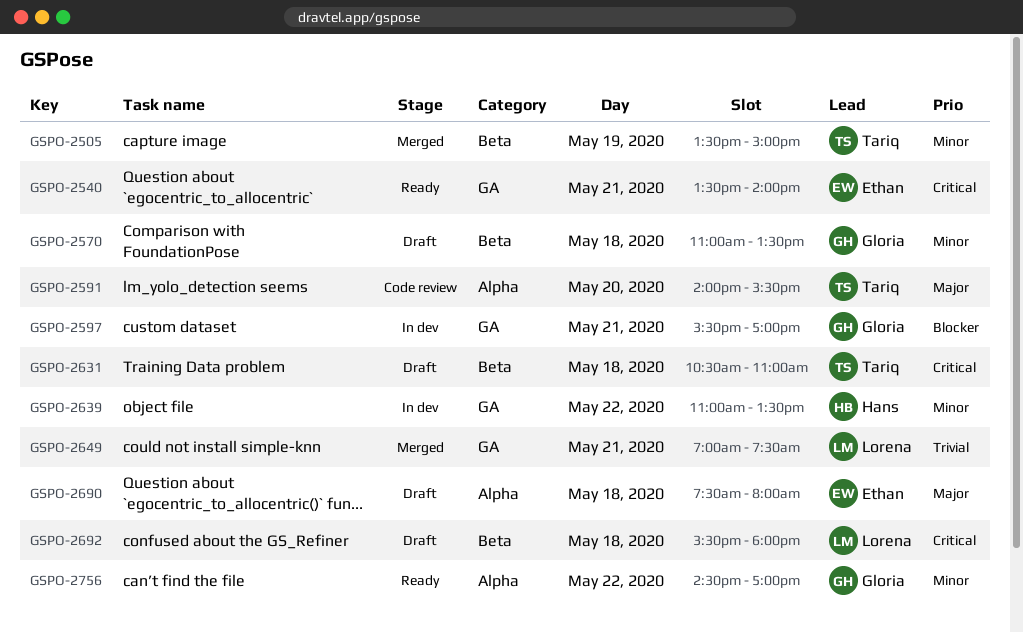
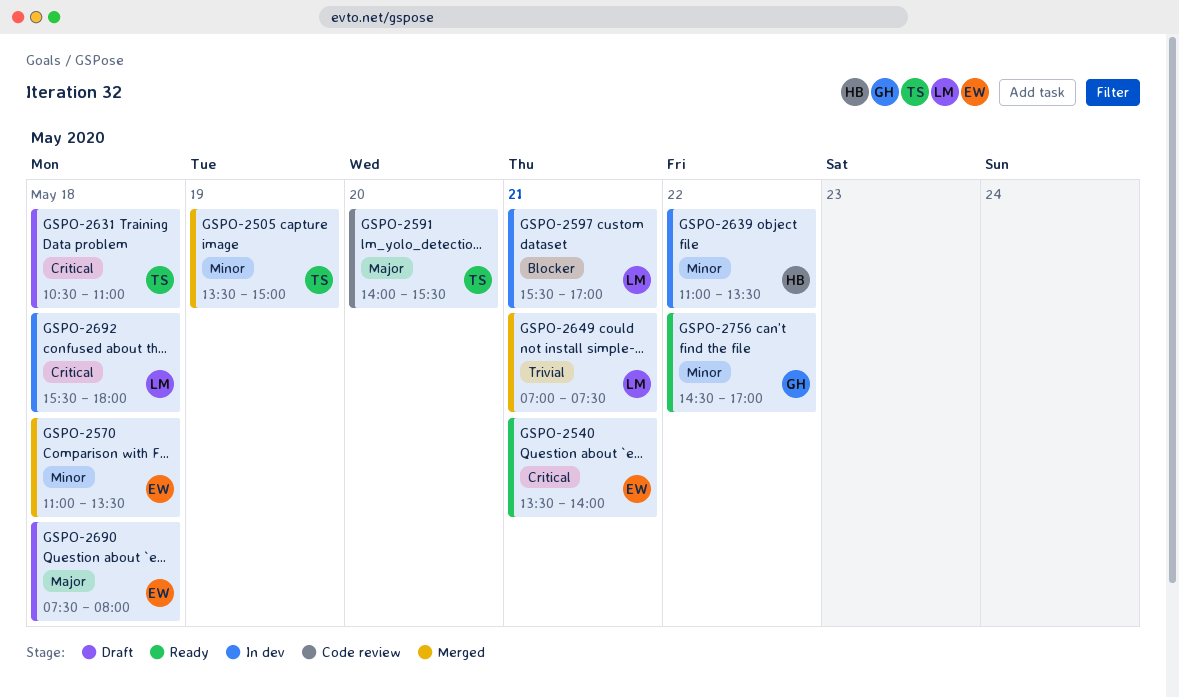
GSPO-2570, status: Draft -> Merged
GSPO-2570, owner: Gloria -> Ethan
GSPO-2597, owner: Gloria -> Lorena
GSPO-2692, status: Draft -> In dev

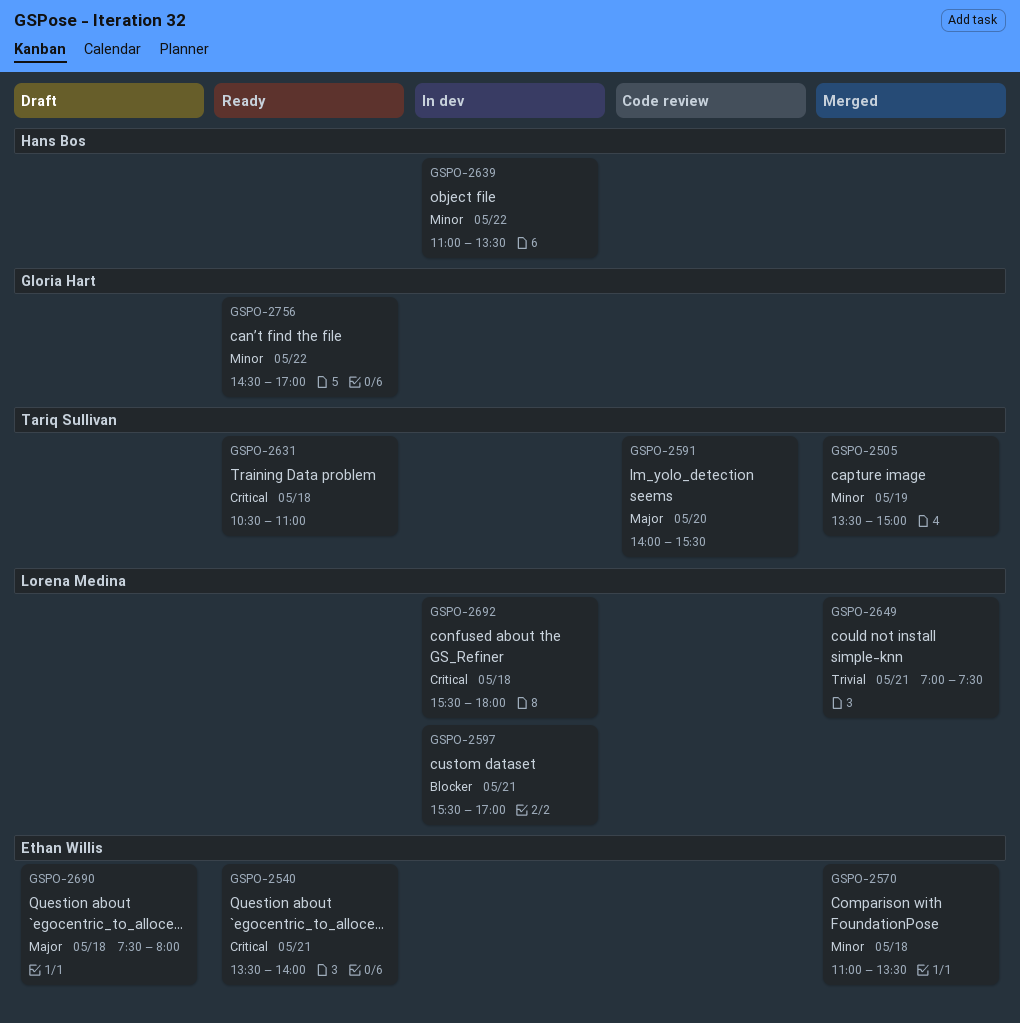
GSPO-2631, status: Draft -> Ready

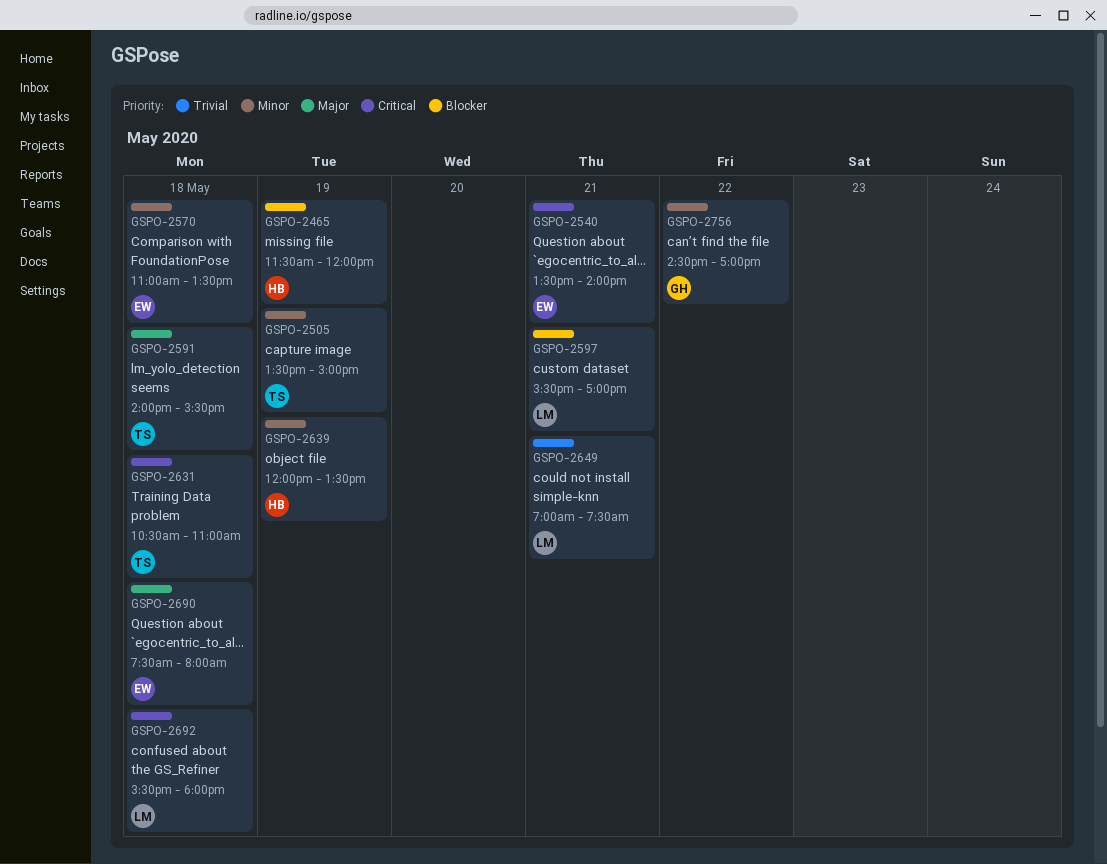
GSPO-2465: none -> present
GSPO-2591, day: May 20 -> May 18
GSPO-2639, day: May 22 -> May 19
GSPO-2639, begins: 11:00 -> 12:00

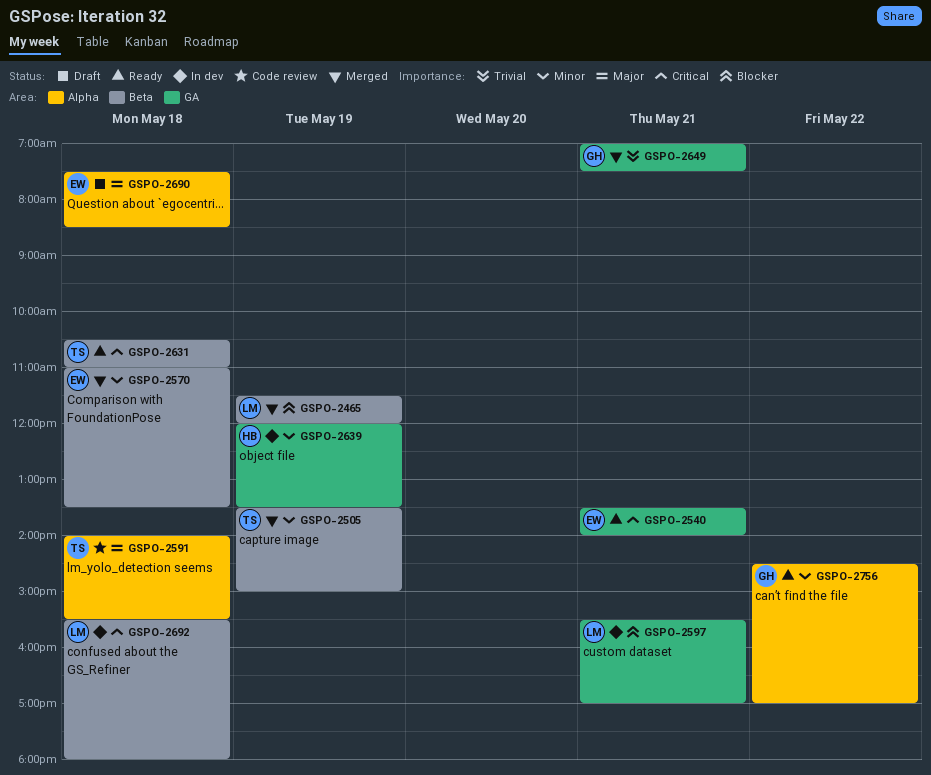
GSPO-2465, owner: HB -> LM
GSPO-2649, owner: LM -> GH
GSPO-2690, ends: 08:00 -> 08:30

